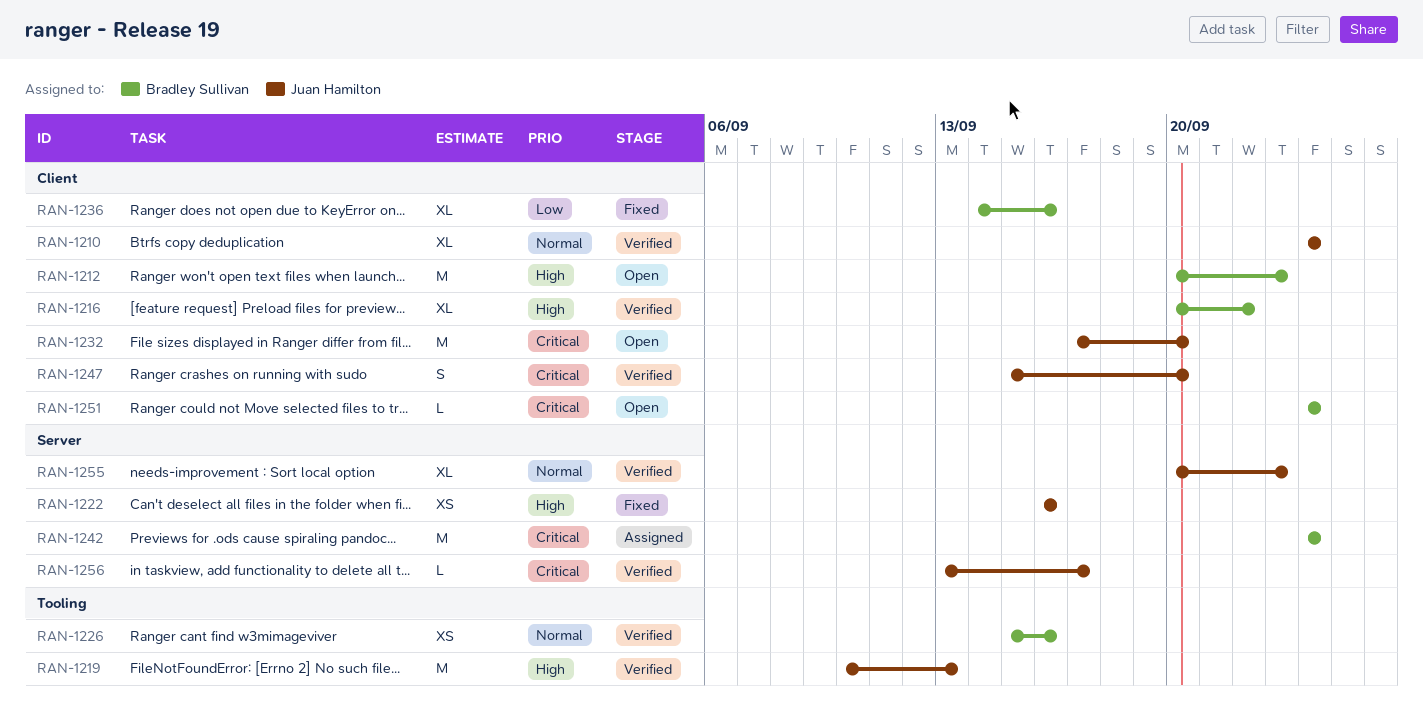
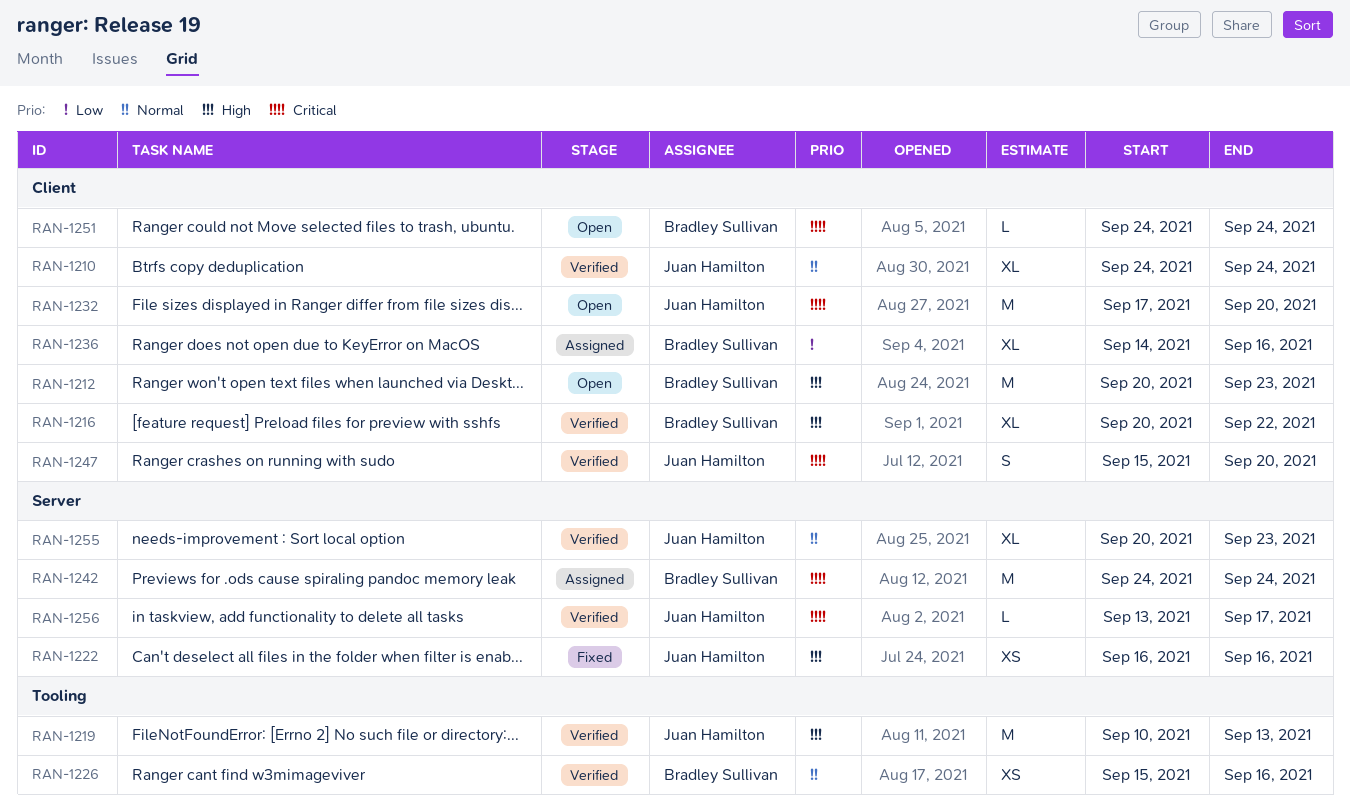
RAN-1236, status: Fixed -> Assigned

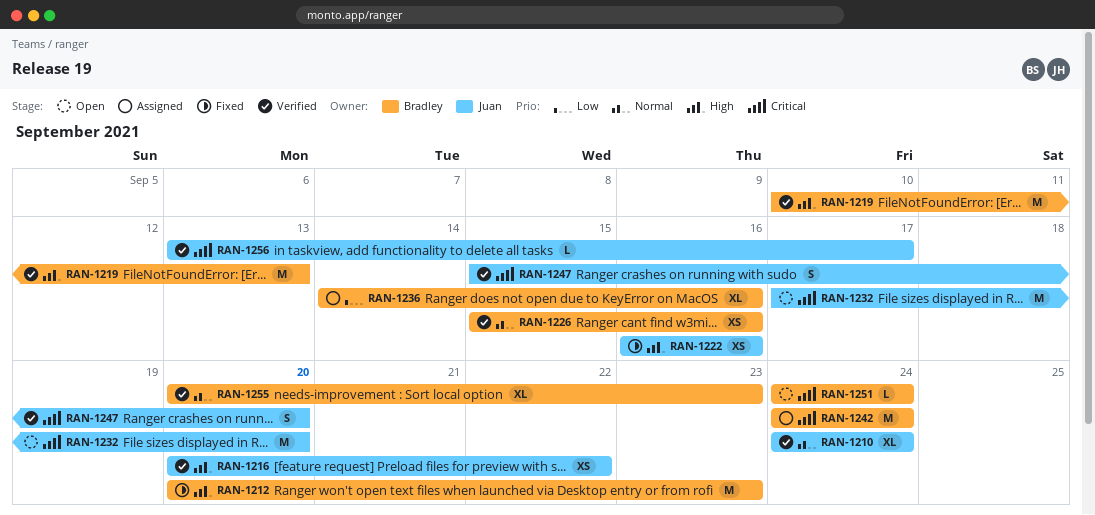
RAN-1212, status: Open -> Fixed
RAN-1216, owner: Bradley Sullivan -> Juan Hamilton
RAN-1216, estimate: XL -> XS
RAN-1219, owner: Juan Hamilton -> Bradley Sullivan
RAN-1255, owner: Juan Hamilton -> Bradley Sullivan

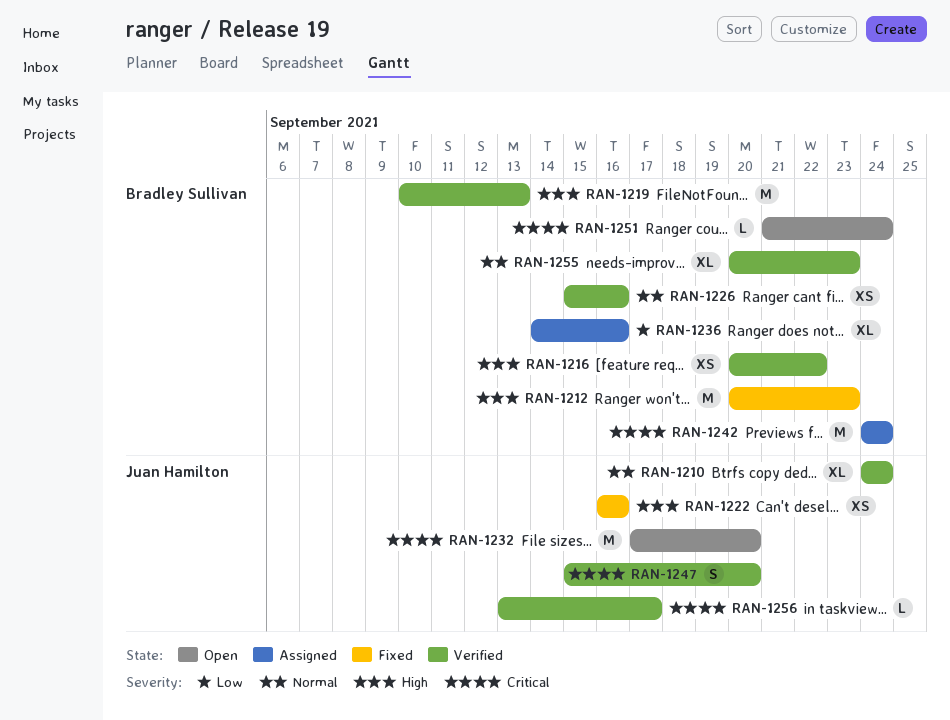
RAN-1216, owner: Juan Hamilton -> Bradley Sullivan
RAN-1251, start: Sep 24 -> Sep 21

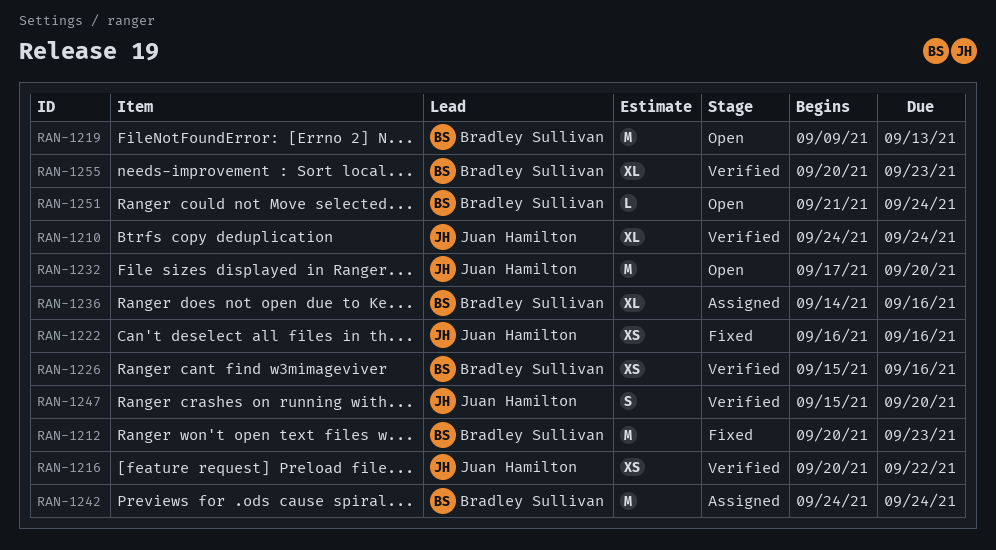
RAN-1216, owner: Bradley Sullivan -> Juan Hamilton
RAN-1219, status: Verified -> Open
RAN-1219, start: Sep 10 -> Sep 9
RAN-1256: present -> none

